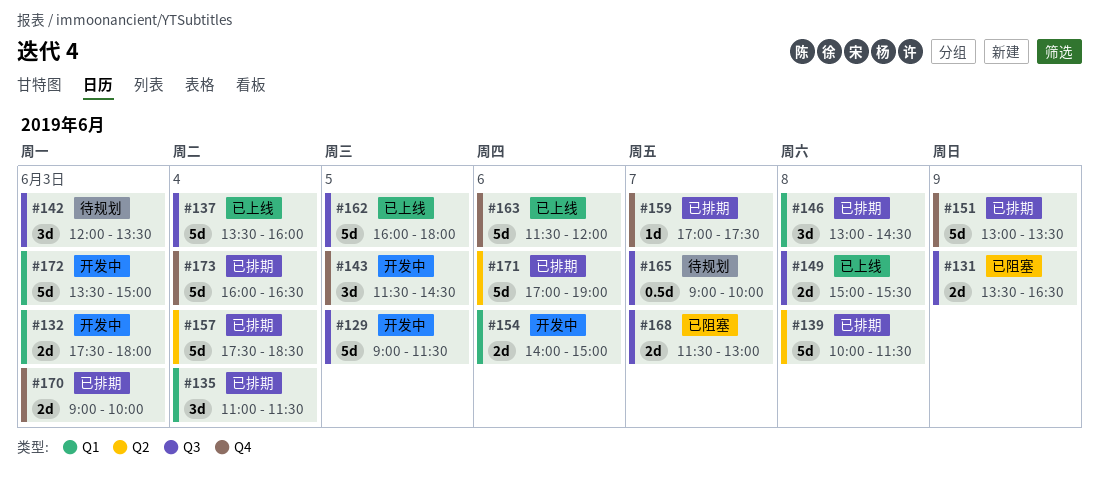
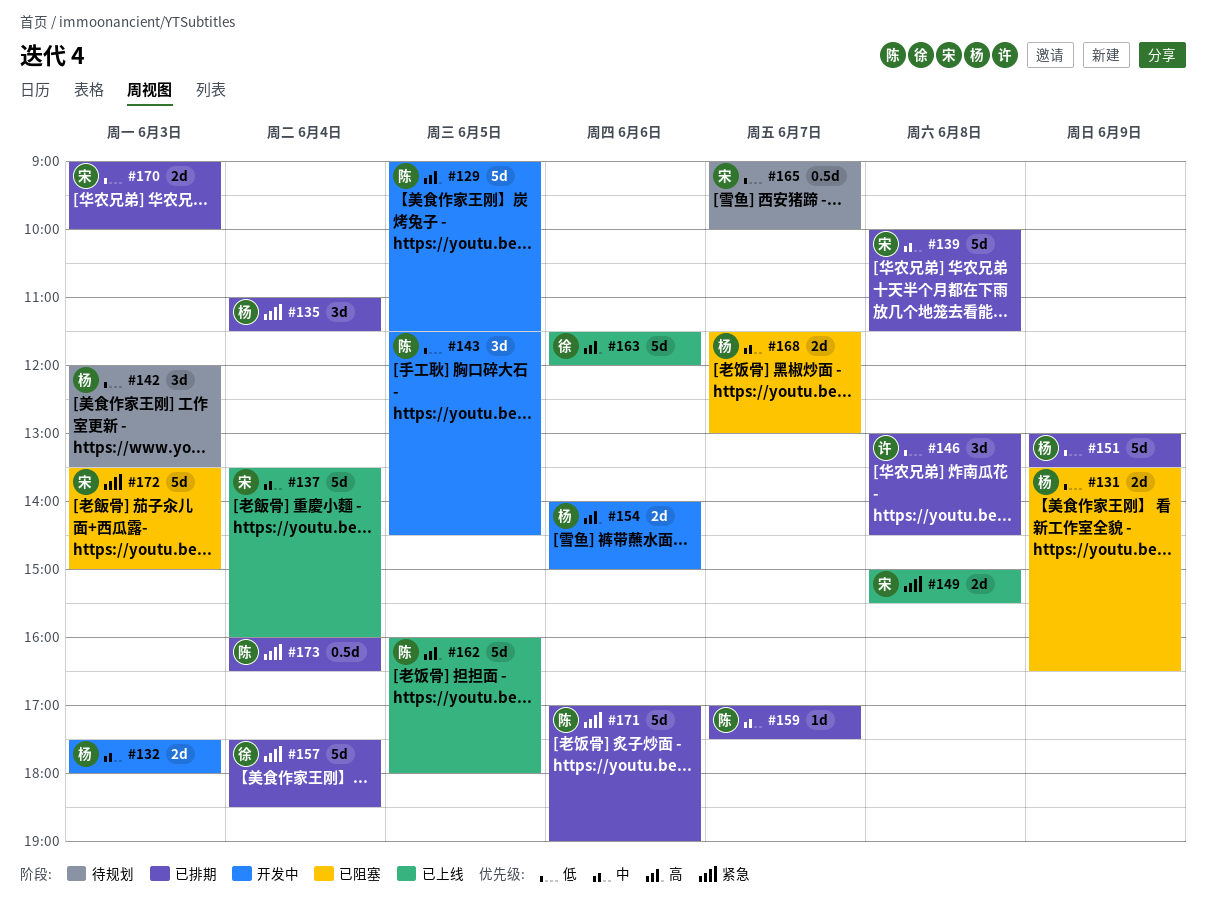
#172, status: 开发中 -> 已阻塞
#173, estimate: 5d -> 0.5d

